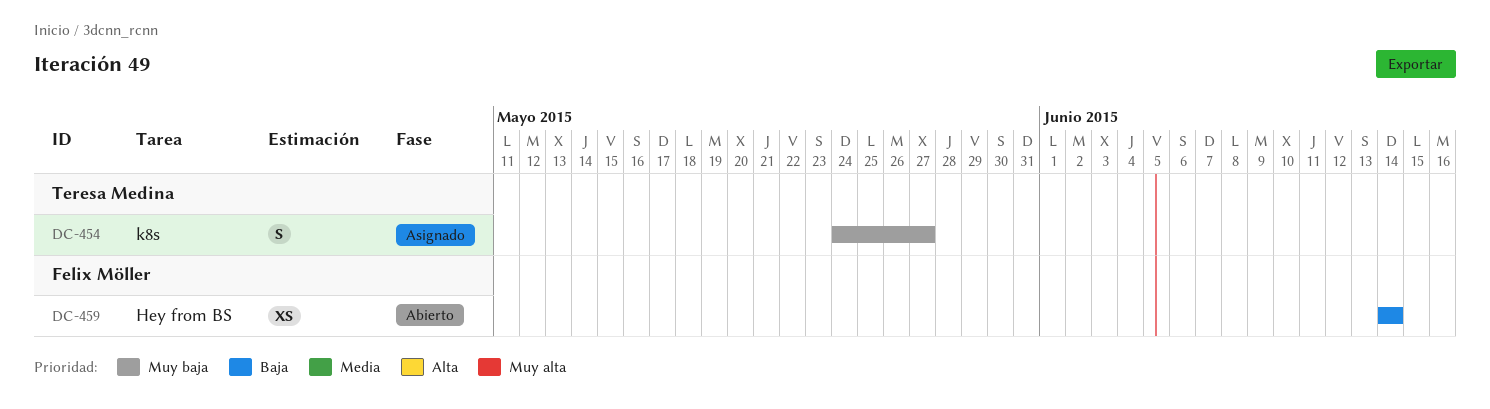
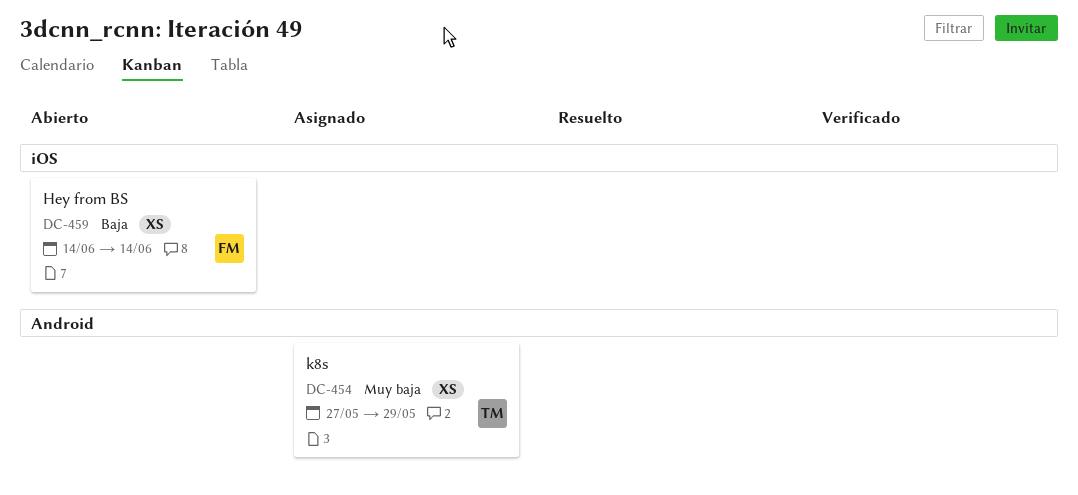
DC-454, estimate: S -> XS
DC-454, start: May 24 -> May 27
DC-454, due: May 27 -> May 29

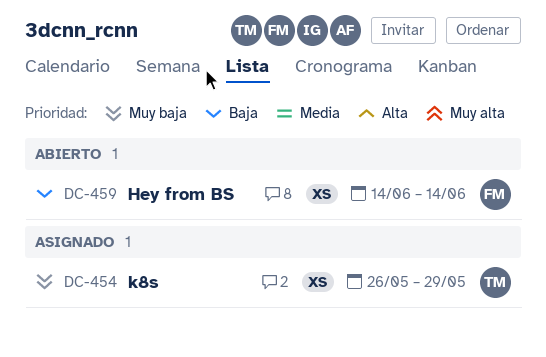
DC-454, start: May 27 -> May 26

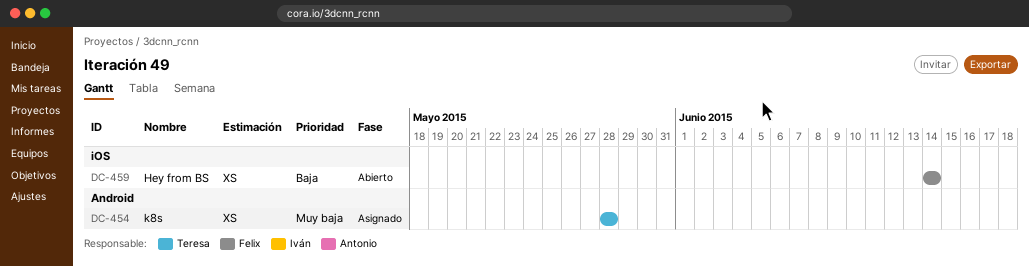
DC-454, start: May 26 -> May 28
DC-454, due: May 29 -> May 28

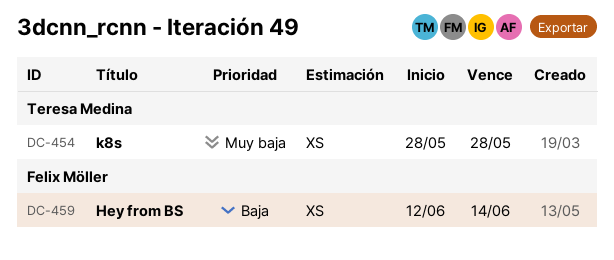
DC-459, start: Jun 14 -> Jun 12

